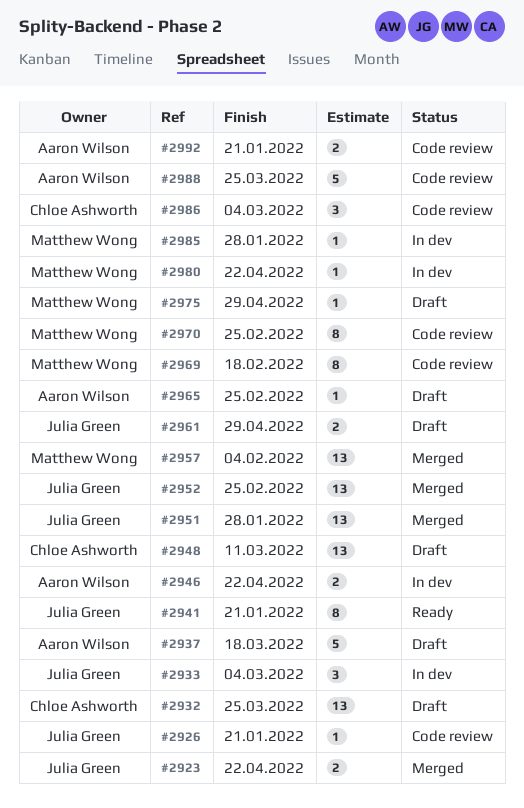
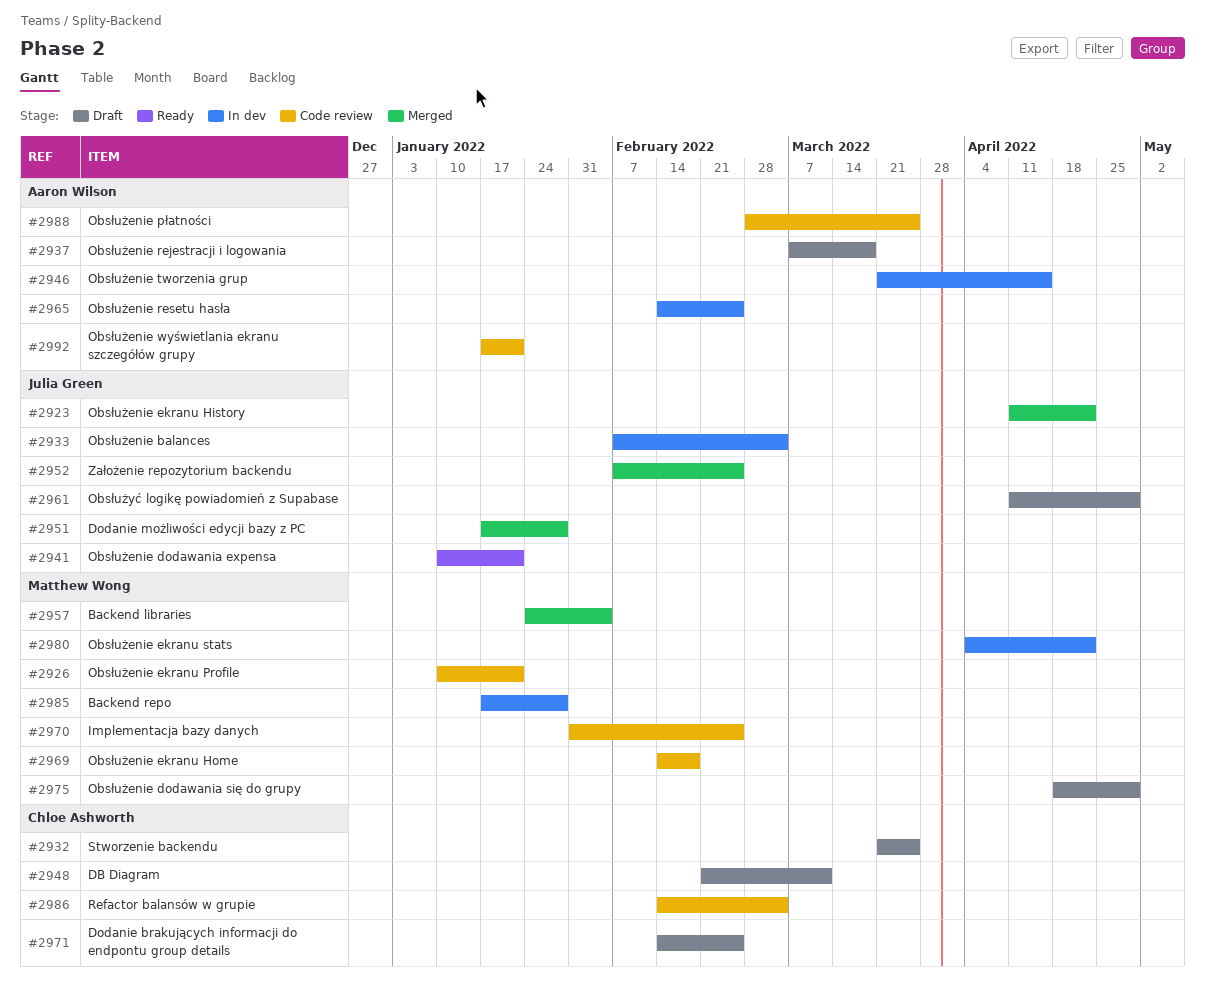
#2926, owner: Julia Green -> Matthew Wong
#2946, due: Apr 22 -> Apr 15
#2965, status: Draft -> In dev
#2971: none -> present

